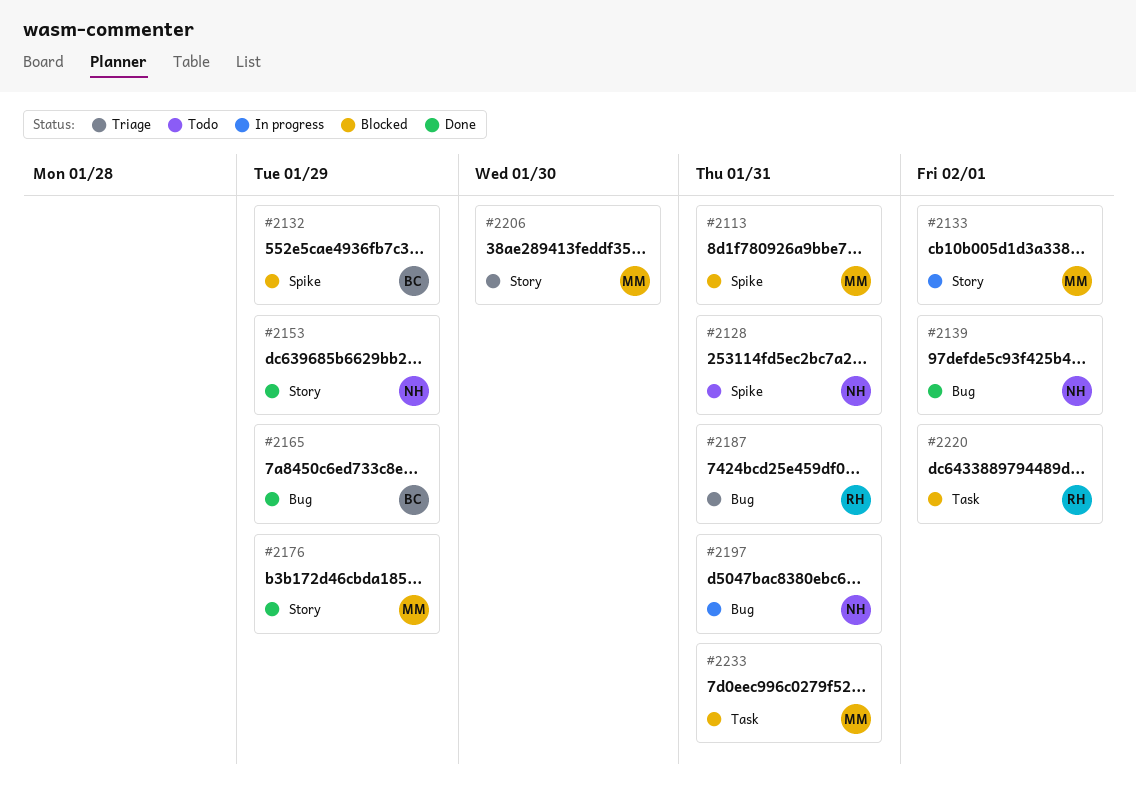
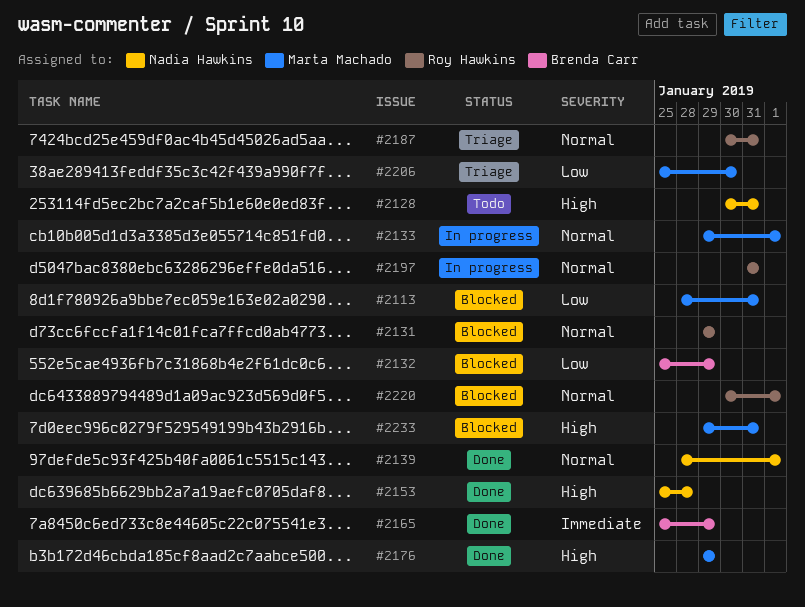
#2131: none -> present
#2153, due: Jan 29 -> Jan 28
#2197, owner: Nadia Hawkins -> Roy Hawkins

